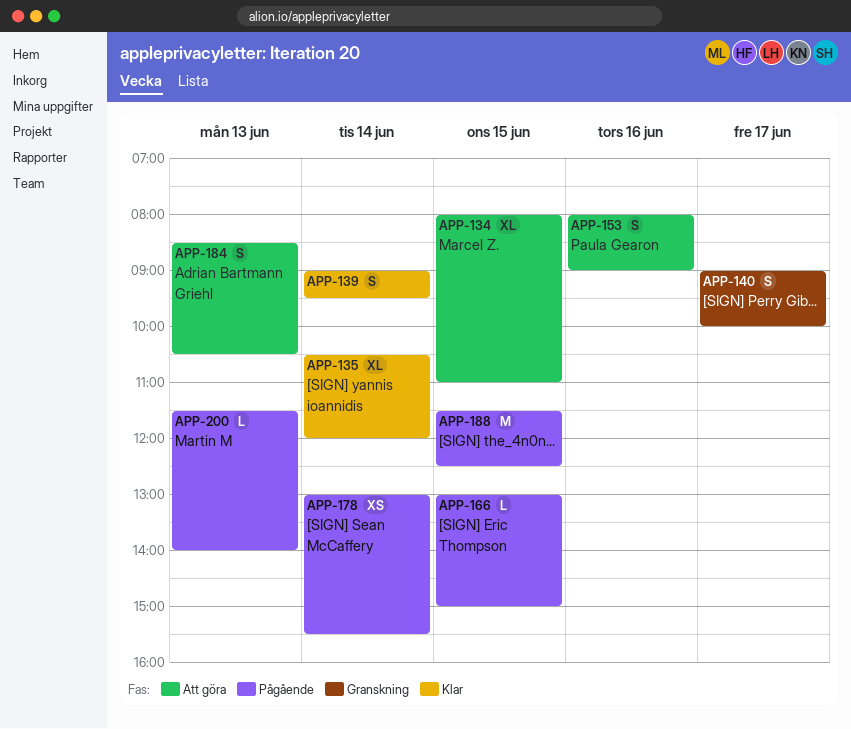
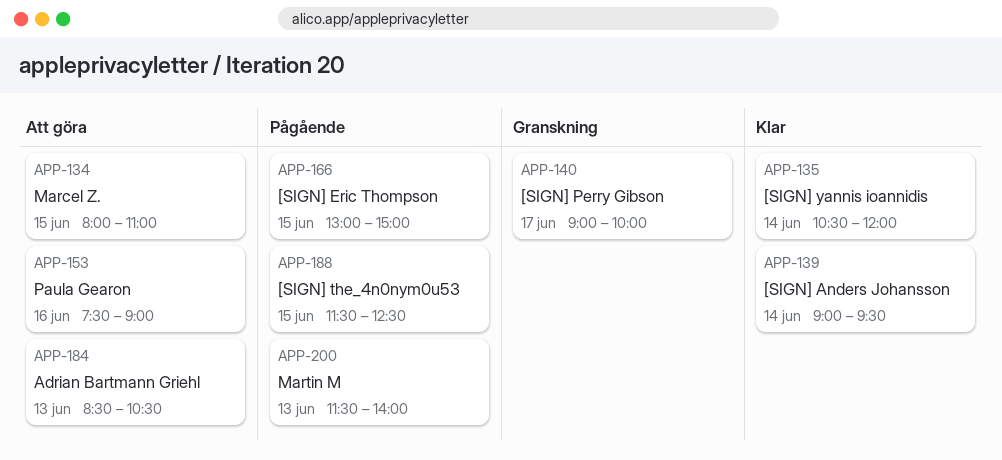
APP-153, begins: 08:00 -> 07:30
APP-178: present -> none

